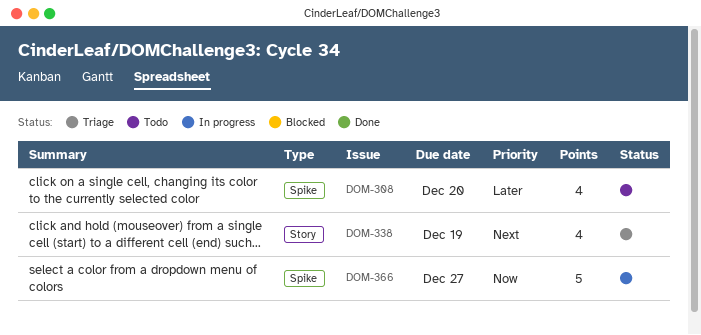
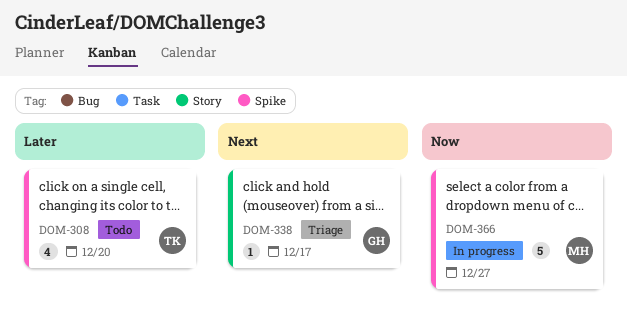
DOM-338, estimate: 4 -> 1
DOM-338, due: Dec 19 -> Dec 17

